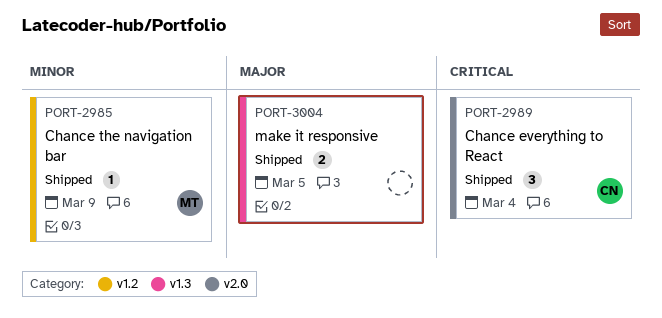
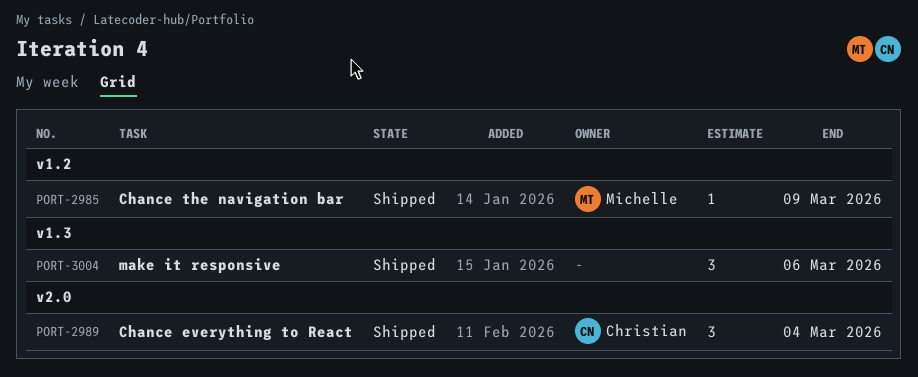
PORT-3004, estimate: 2 -> 3
PORT-3004, due: Mar 5 -> Mar 6

